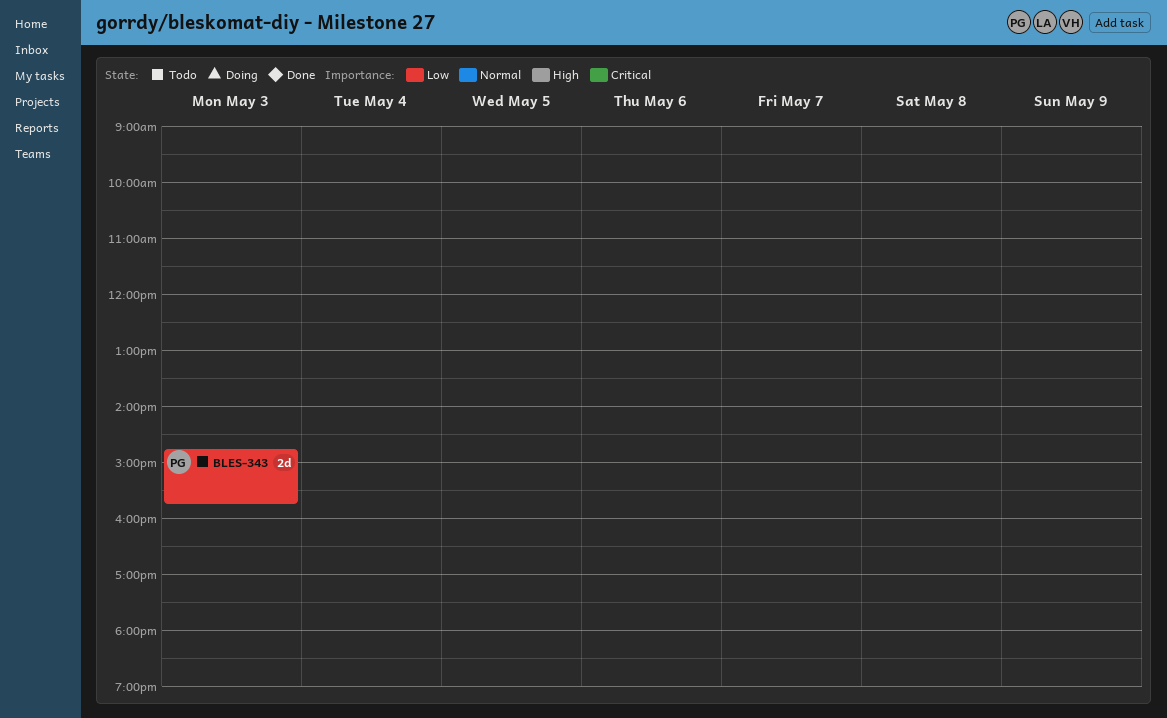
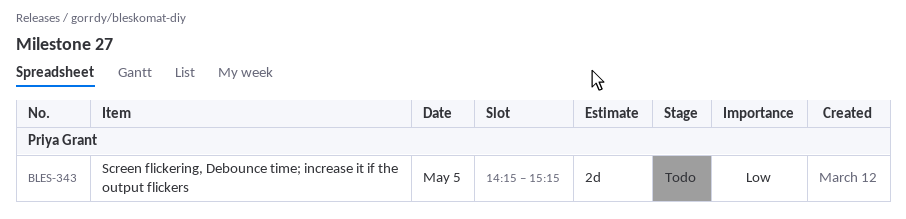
BLES-343, day: May 3 -> May 5
BLES-343, begins: 14:45 -> 14:15
BLES-343, ends: 15:45 -> 15:15

